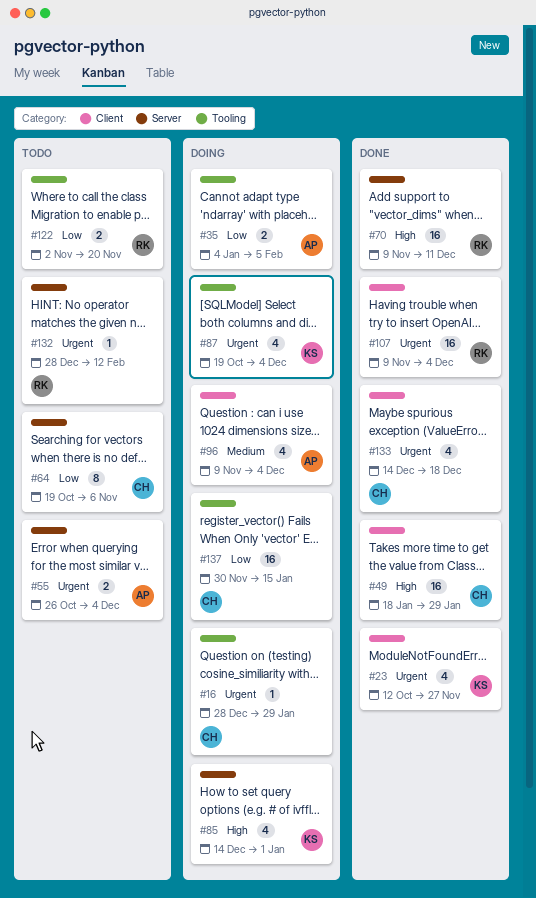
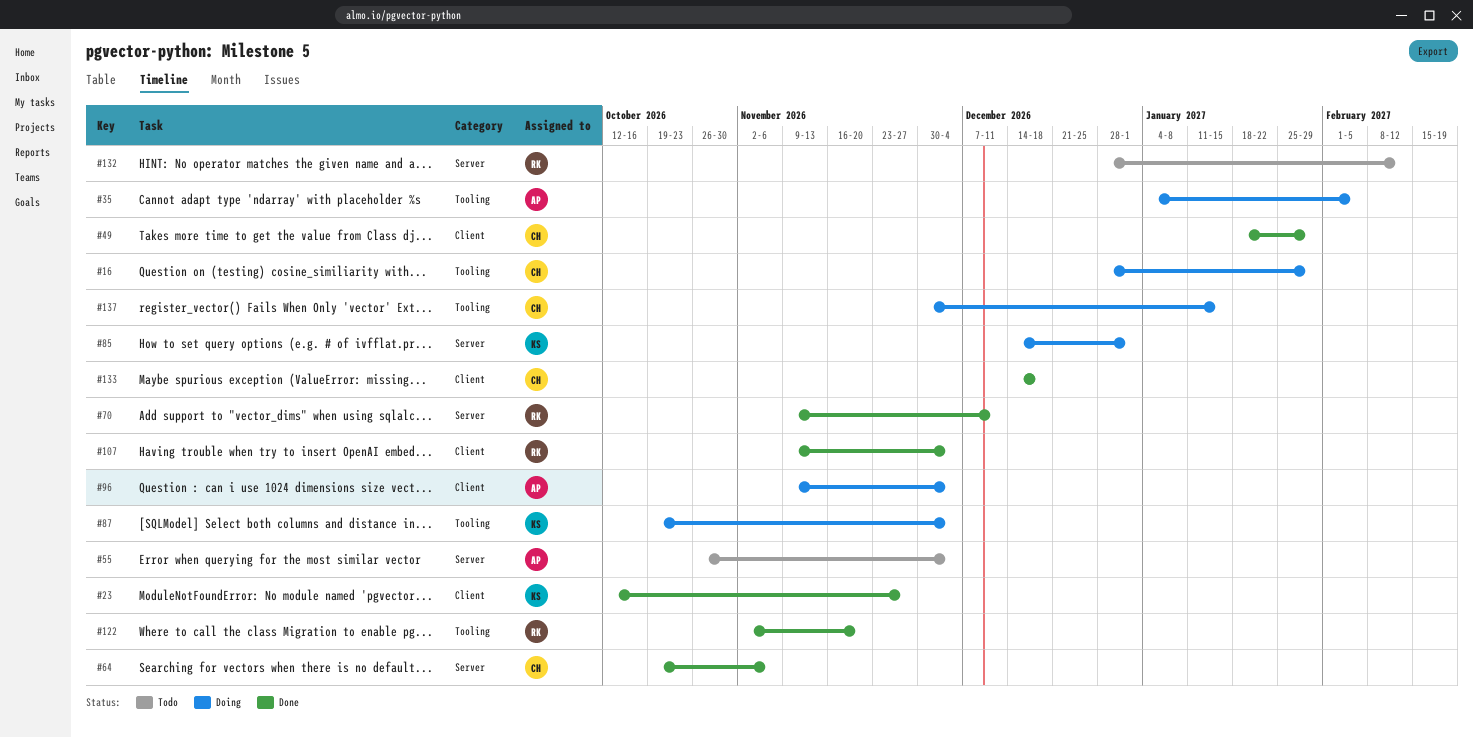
#64, status: Todo -> Done
#122, status: Todo -> Done

